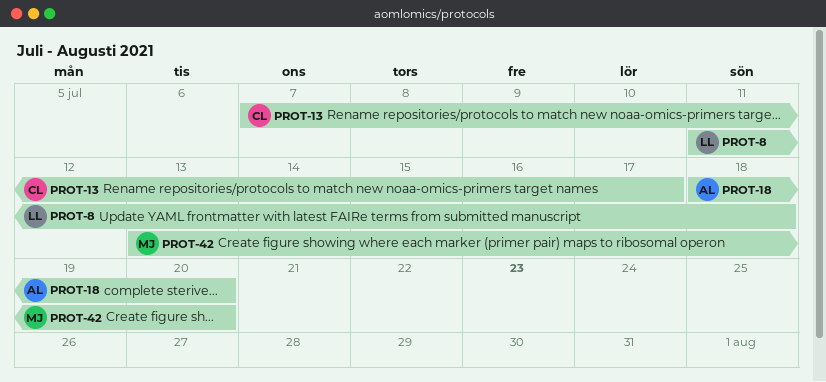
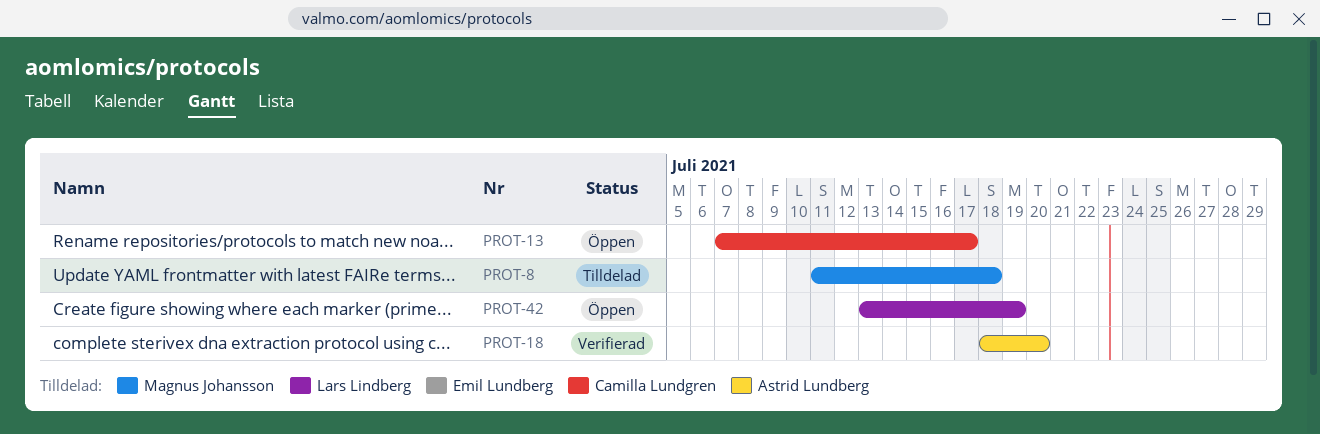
PROT-8, owner: Lars Lindberg -> Magnus Johansson
PROT-42, owner: Magnus Johansson -> Lars Lindberg
PROT-42, due: Jul 20 -> Jul 19

